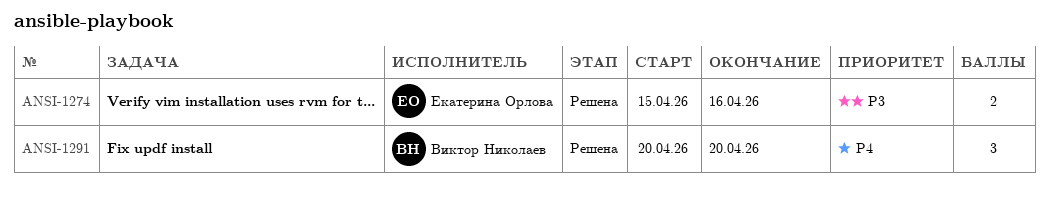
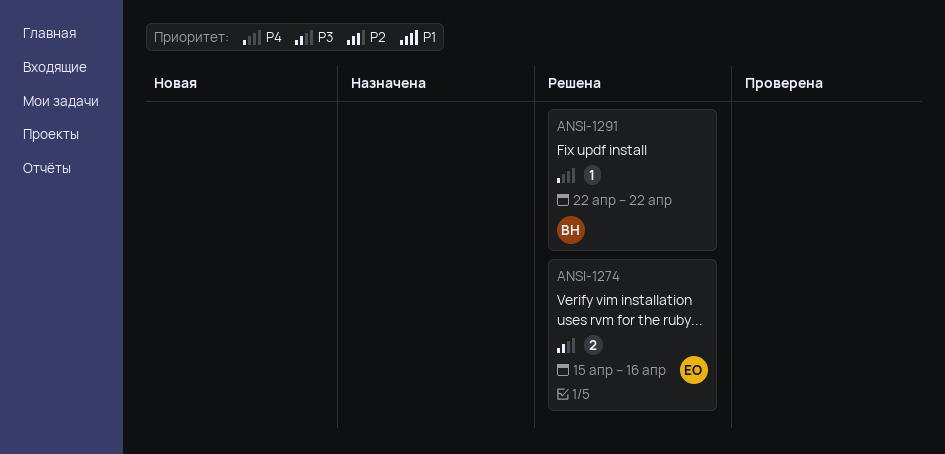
ANSI-1291, estimate: 3 -> 1
ANSI-1291, start: Apr 20 -> Apr 22
ANSI-1291, due: Apr 20 -> Apr 22

